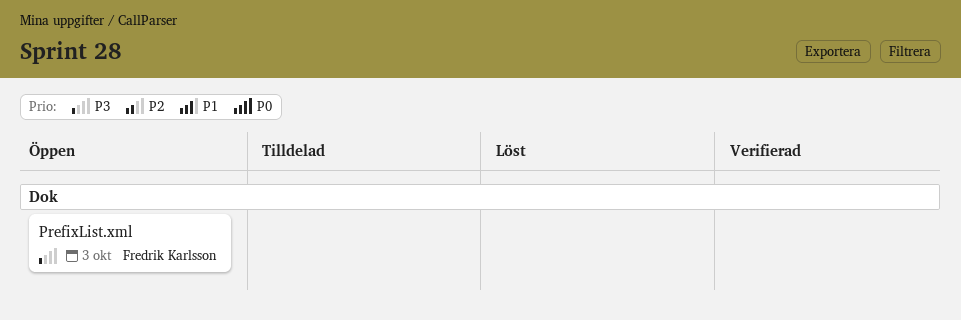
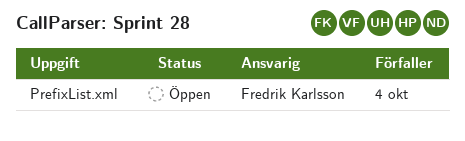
PrefixList.xml, due: Oct 3 -> Oct 4

